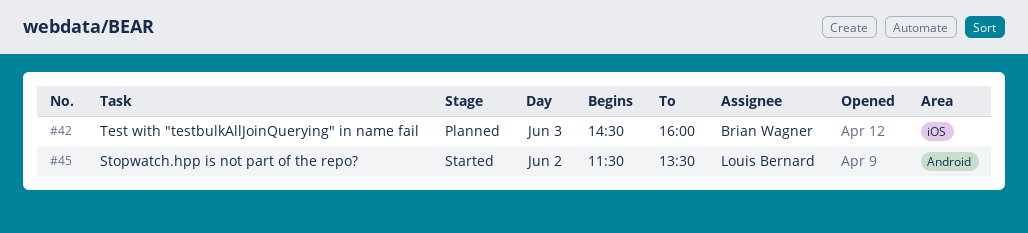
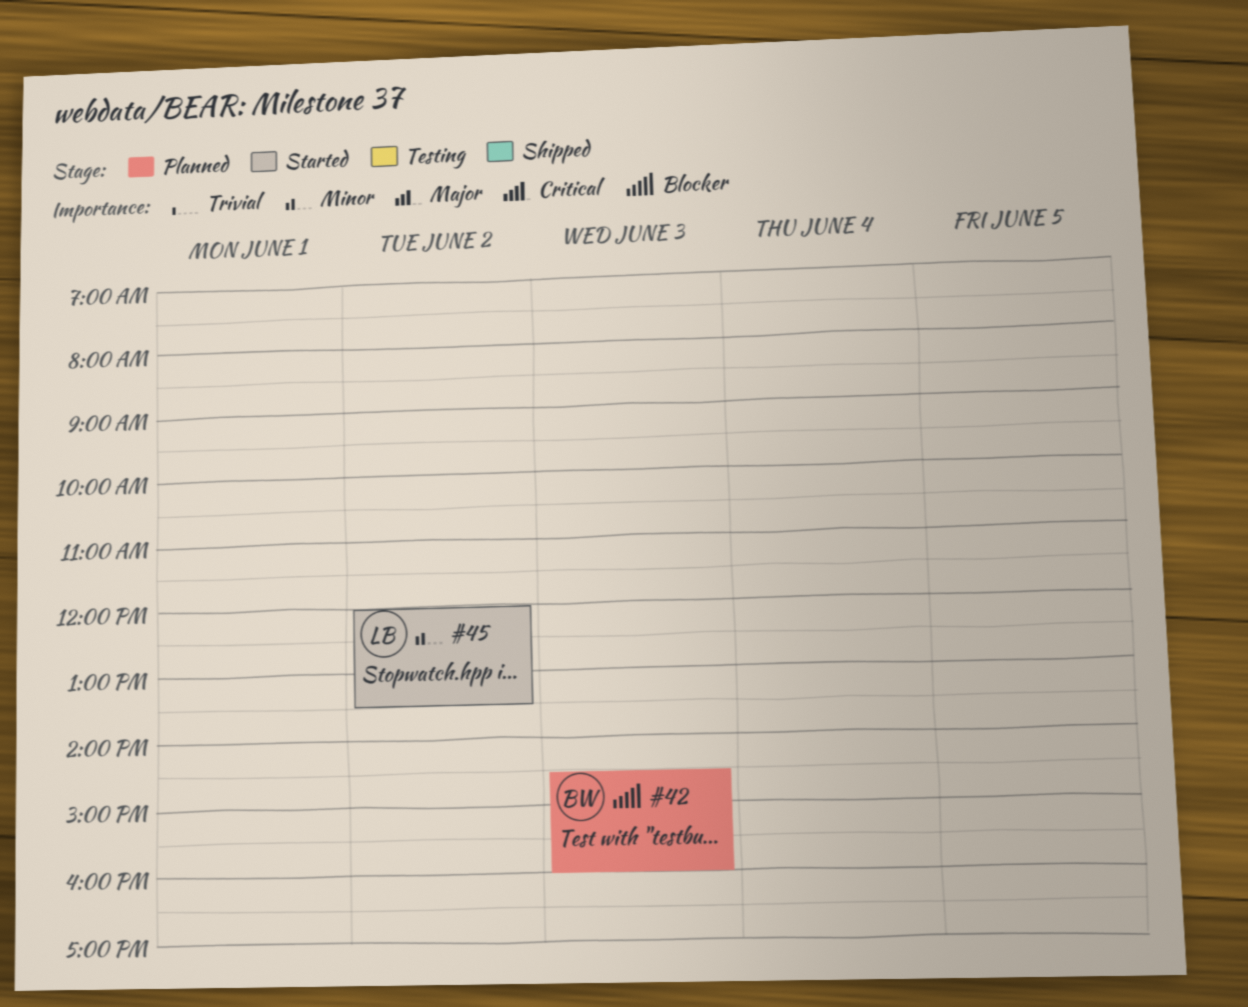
#45, begins: 11:30 -> 12:00

